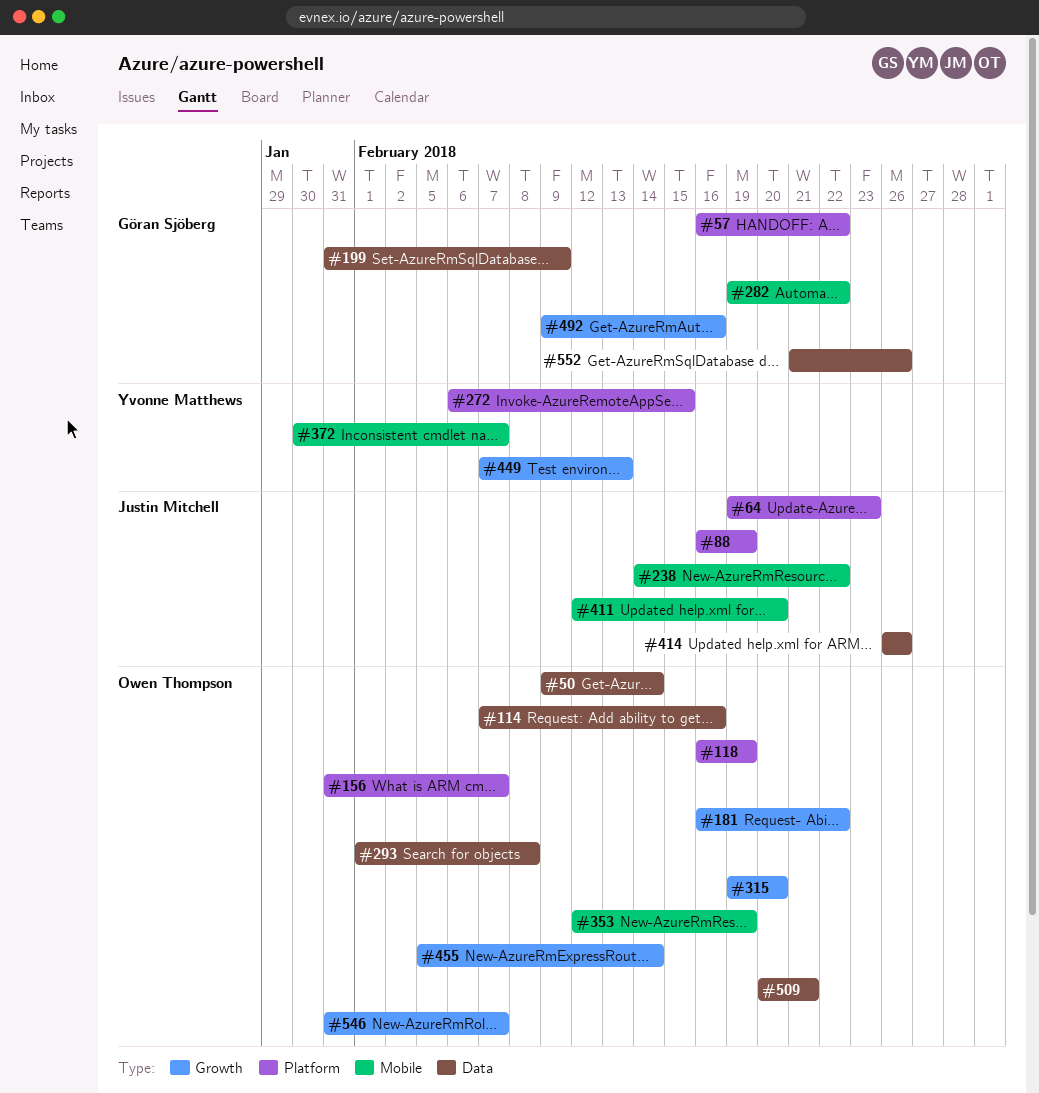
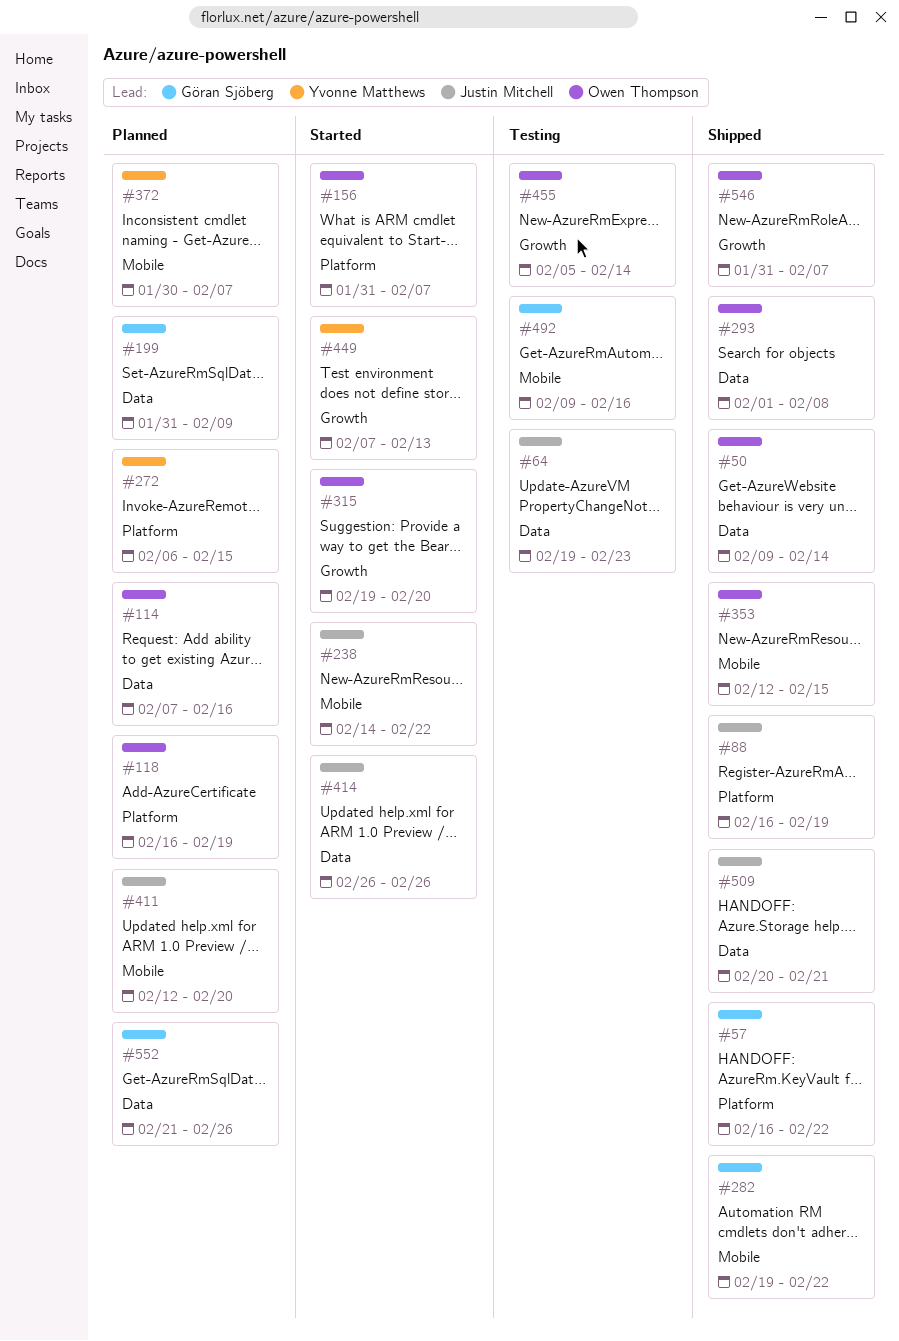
#64, label: Platform -> Data
#181: present -> none
#353, due: Feb 19 -> Feb 15
#492, label: Growth -> Mobile
#509, owner: Owen Thompson -> Justin Mitchell

